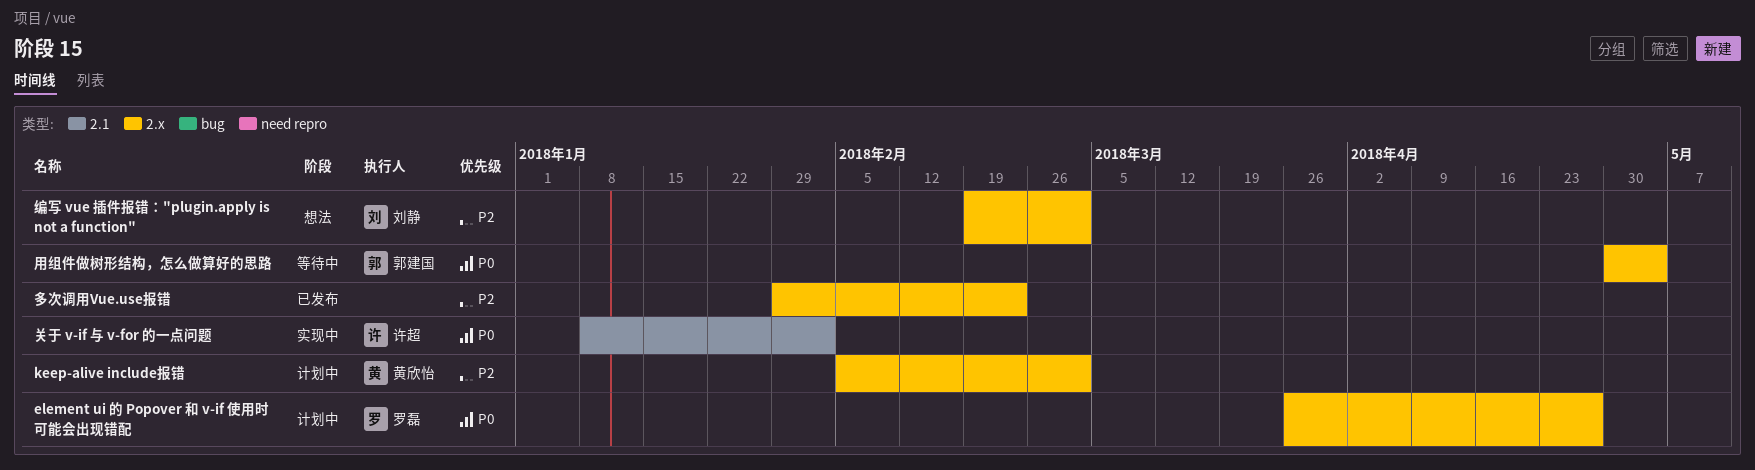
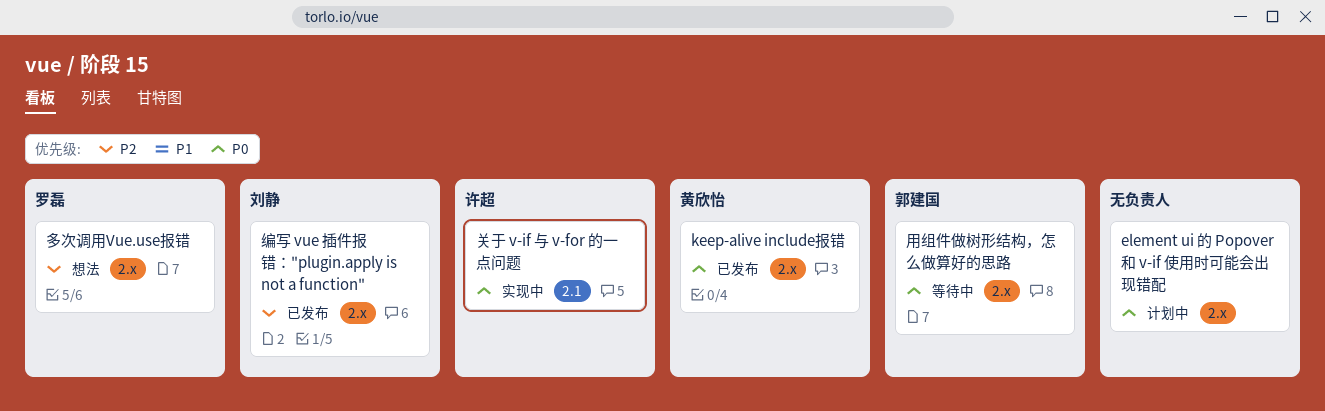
element ui 的 Popover 和 v-if 使用时可能会出现错配, owner: 罗磊 -> none
keep-alive include报错, status: 计划中 -> 已发布
keep-alive include报错, priority: P2 -> P0
多次调用Vue.use报错, status: 已发布 -> 想法
多次调用Vue.use报错, owner: none -> 罗磊
编写 vue 插件报错："plugin.apply is not a function", status: 想法 -> 已发布

